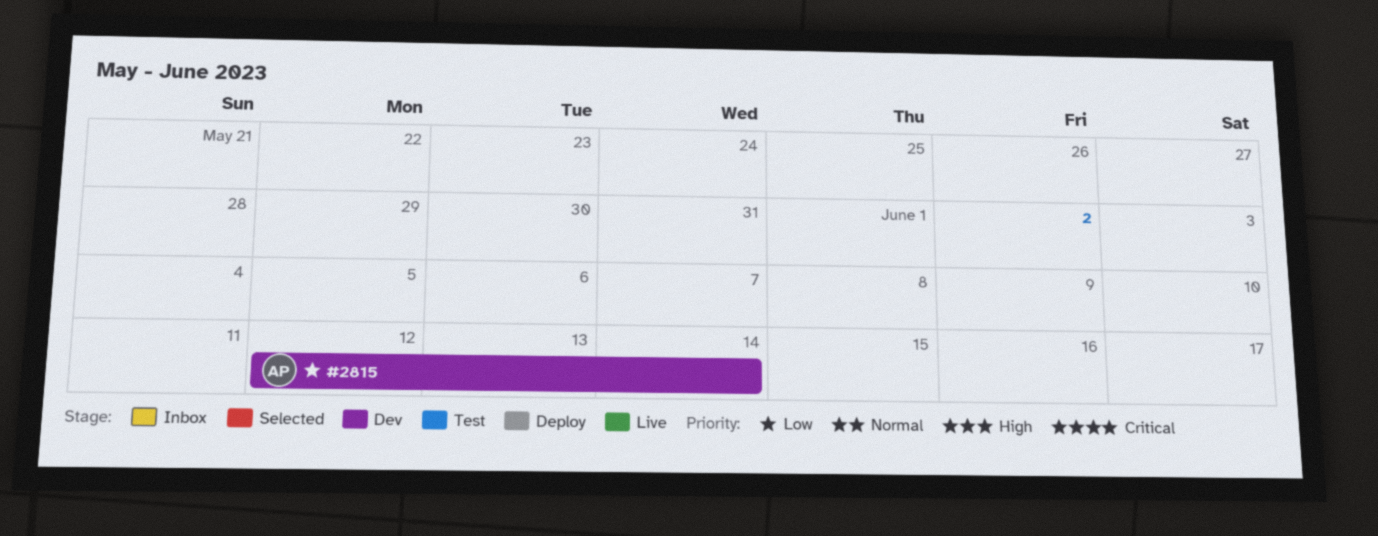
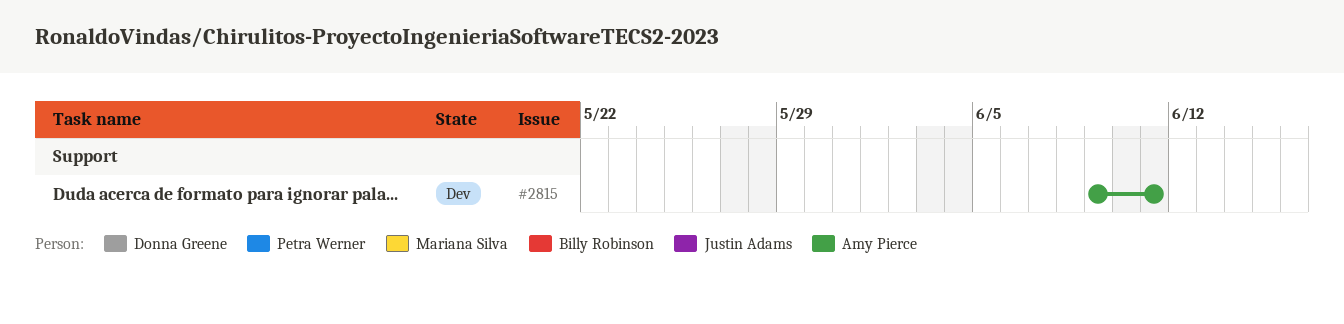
#2815, start: Jun 12 -> Jun 9
#2815, due: Jun 14 -> Jun 11

